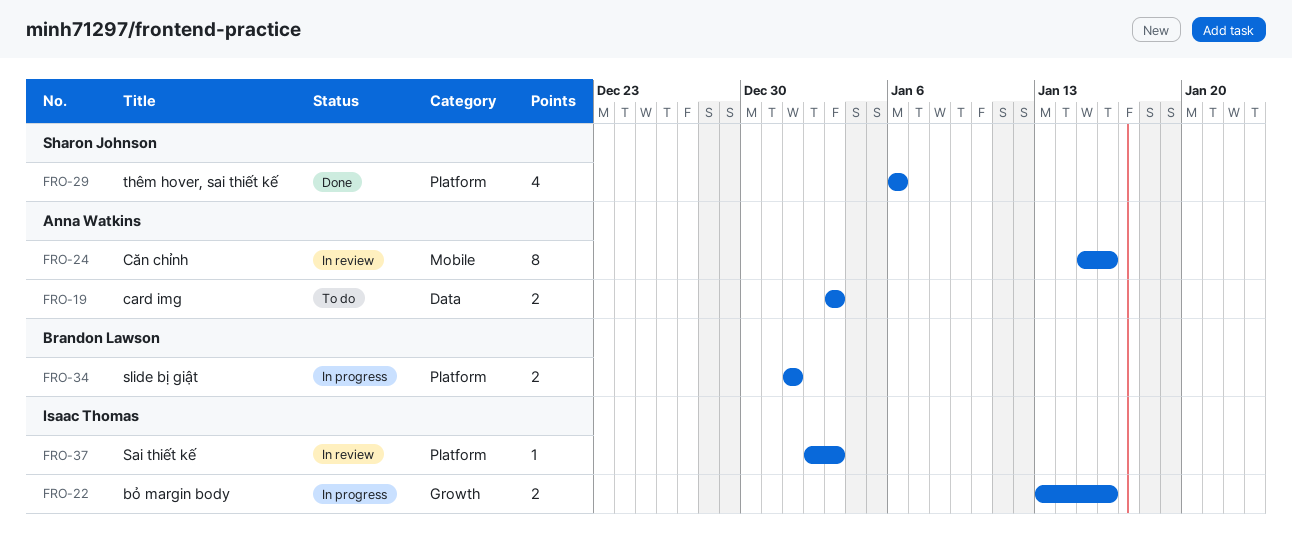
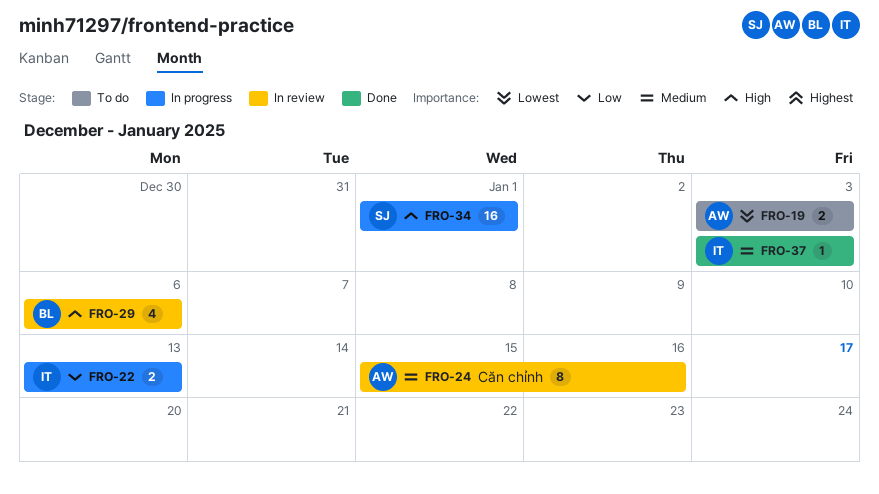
FRO-22, due: Jan 16 -> Jan 13
FRO-29, status: Done -> In review
FRO-29, owner: Sharon Johnson -> Brandon Lawson
FRO-34, owner: Brandon Lawson -> Sharon Johnson
FRO-34, estimate: 2 -> 16
FRO-37, status: In review -> Done
FRO-37, start: Jan 2 -> Jan 3

